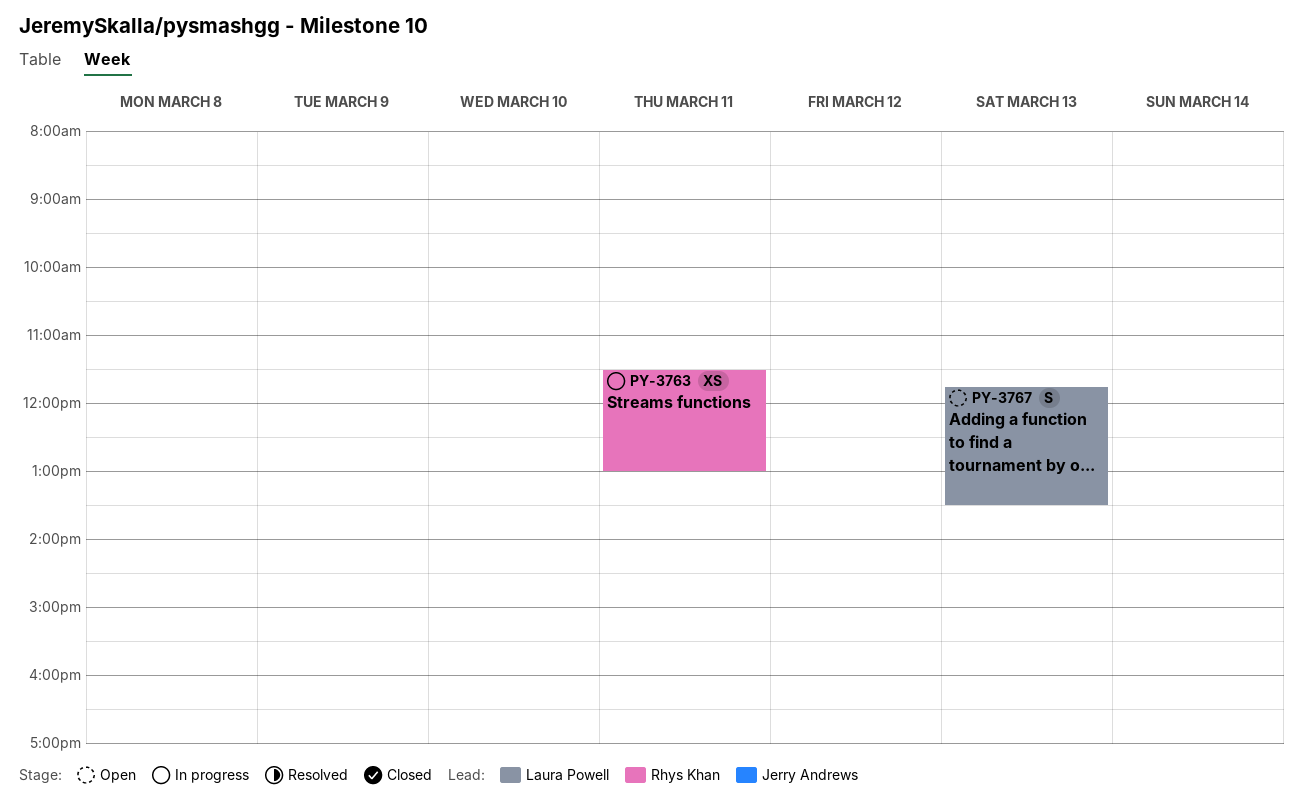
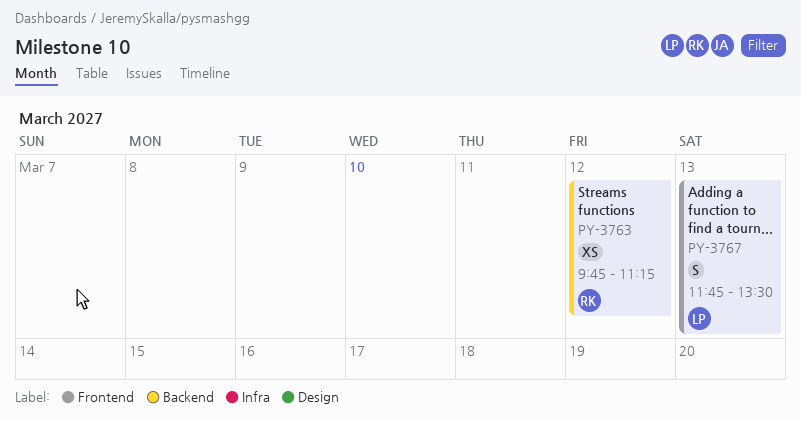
PY-3763, day: Mar 11 -> Mar 12
PY-3763, begins: 11:30 -> 09:45
PY-3763, ends: 13:00 -> 11:15

